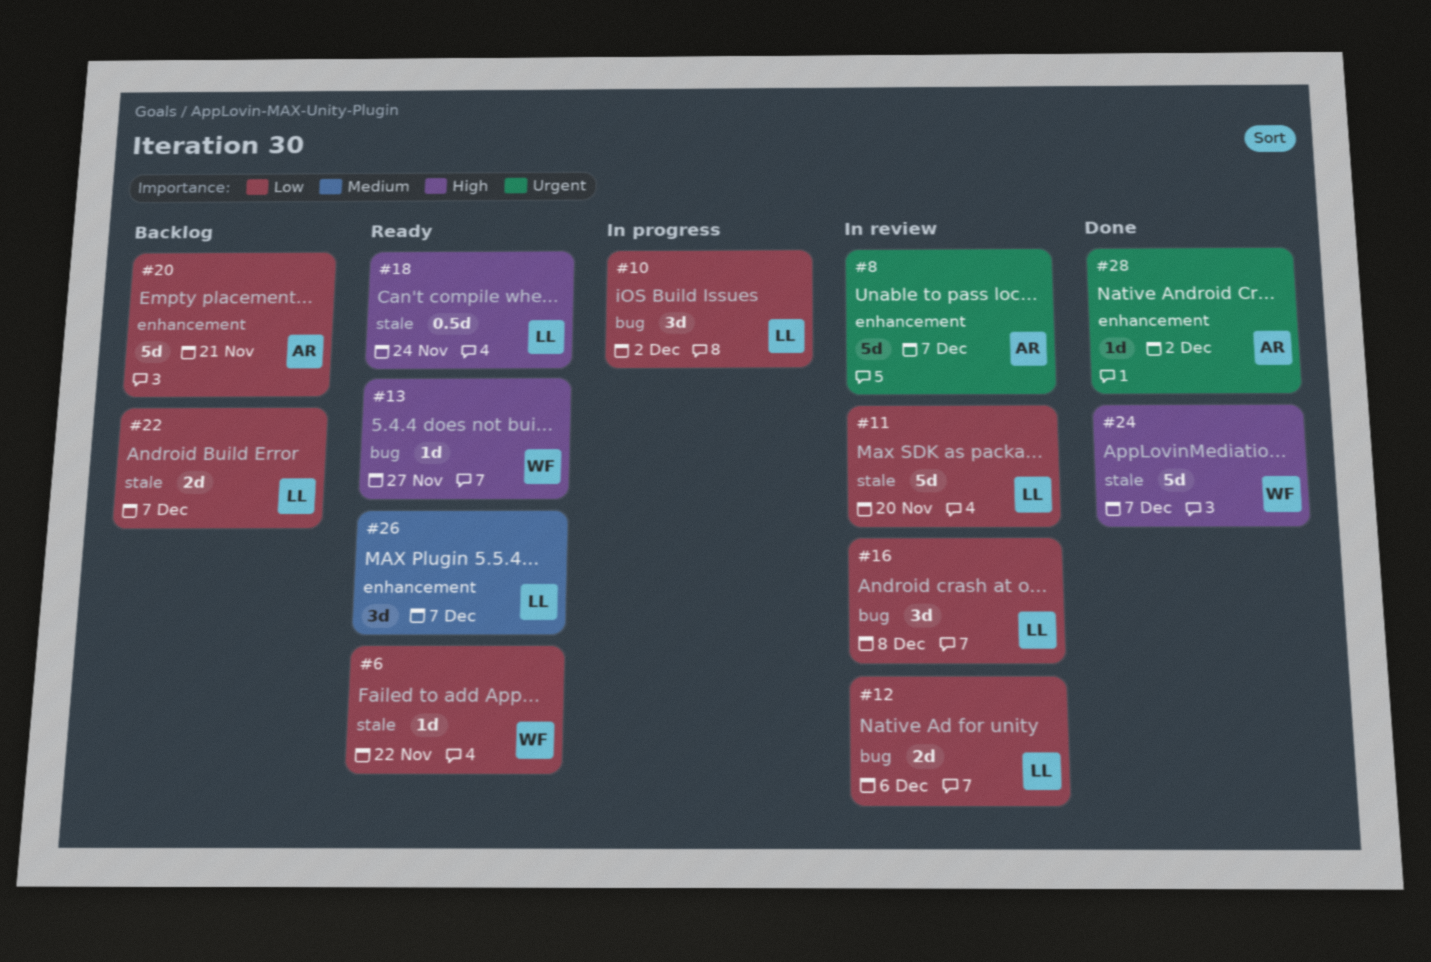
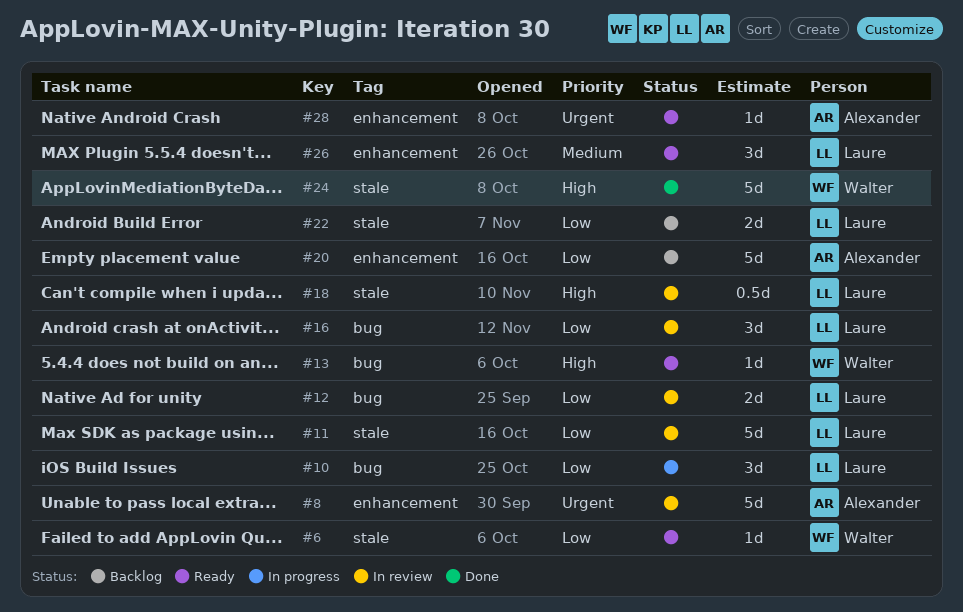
#18, status: Ready -> In review
#28, status: Done -> Ready

